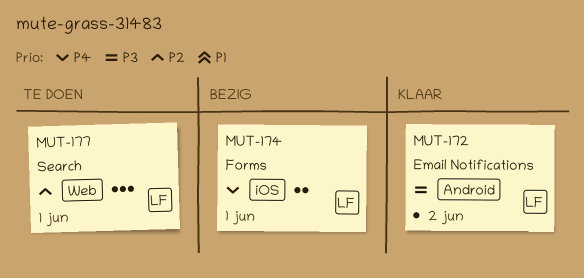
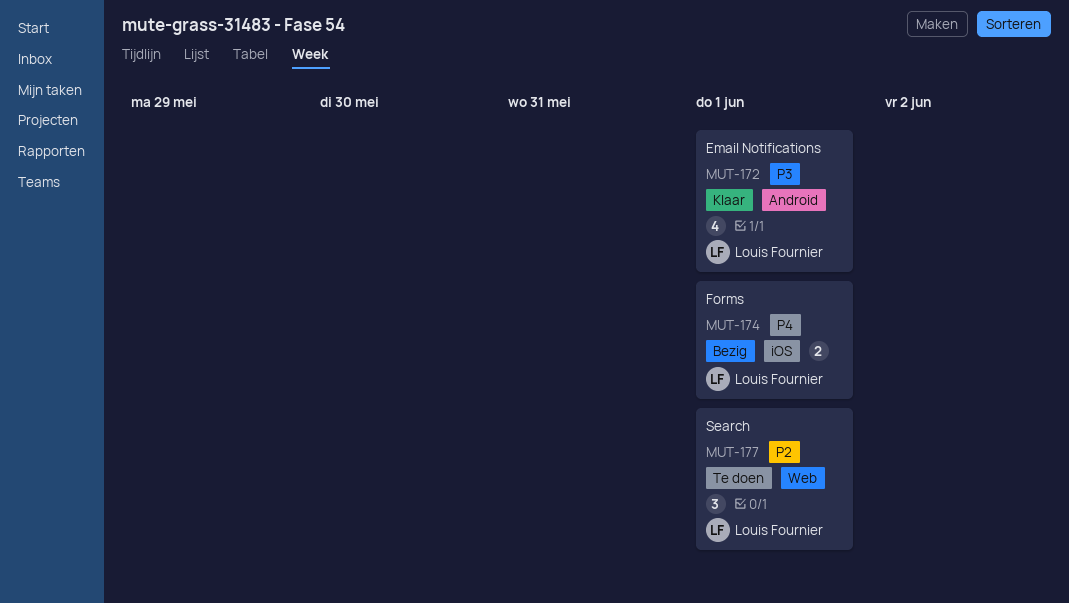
MUT-172, estimate: 1 -> 4
MUT-172, due: Jun 2 -> Jun 1

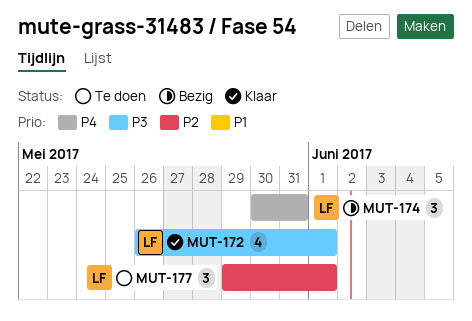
MUT-174, estimate: 2 -> 3
MUT-174, due: Jun 1 -> May 31

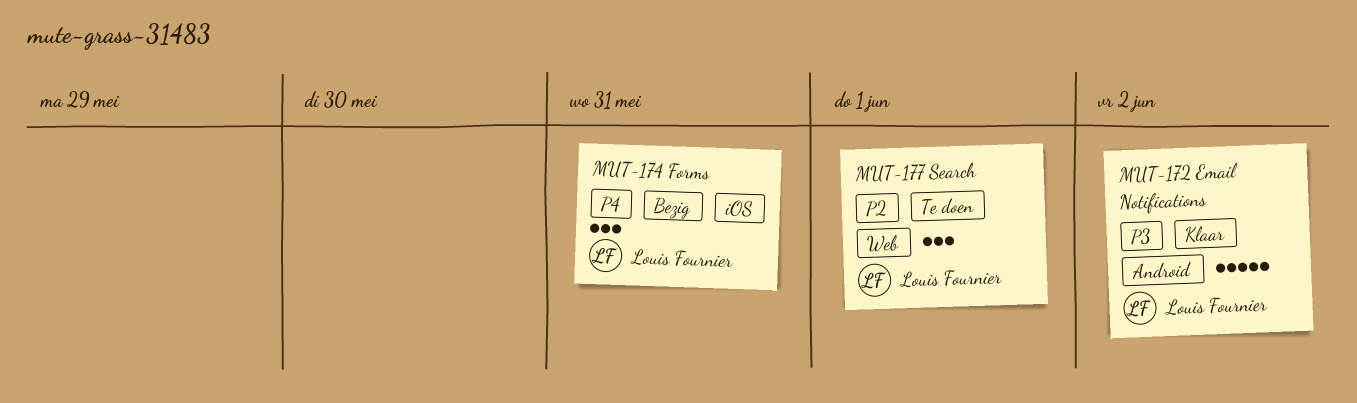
MUT-172, estimate: 4 -> 5
MUT-172, due: Jun 1 -> Jun 2

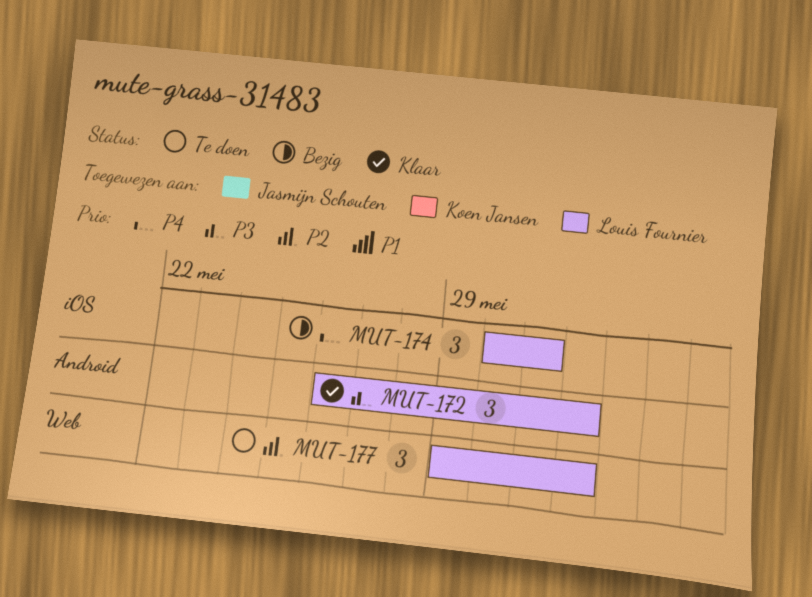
MUT-172, estimate: 5 -> 3
MUT-172, due: Jun 2 -> Jun 1

